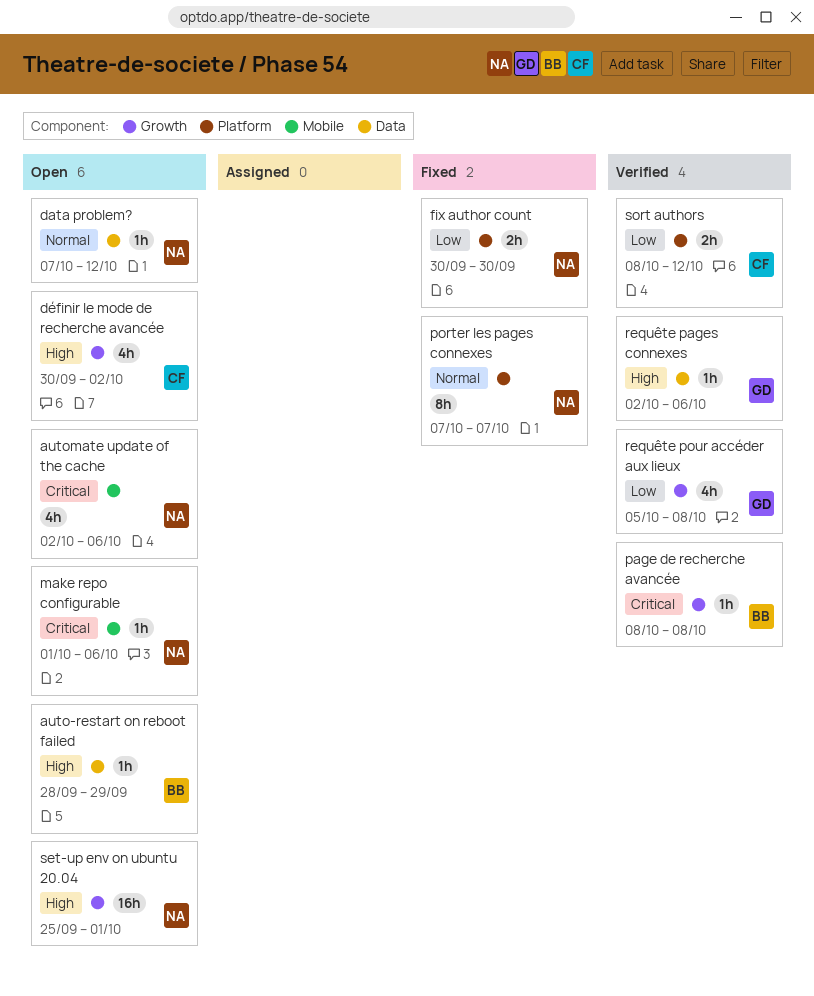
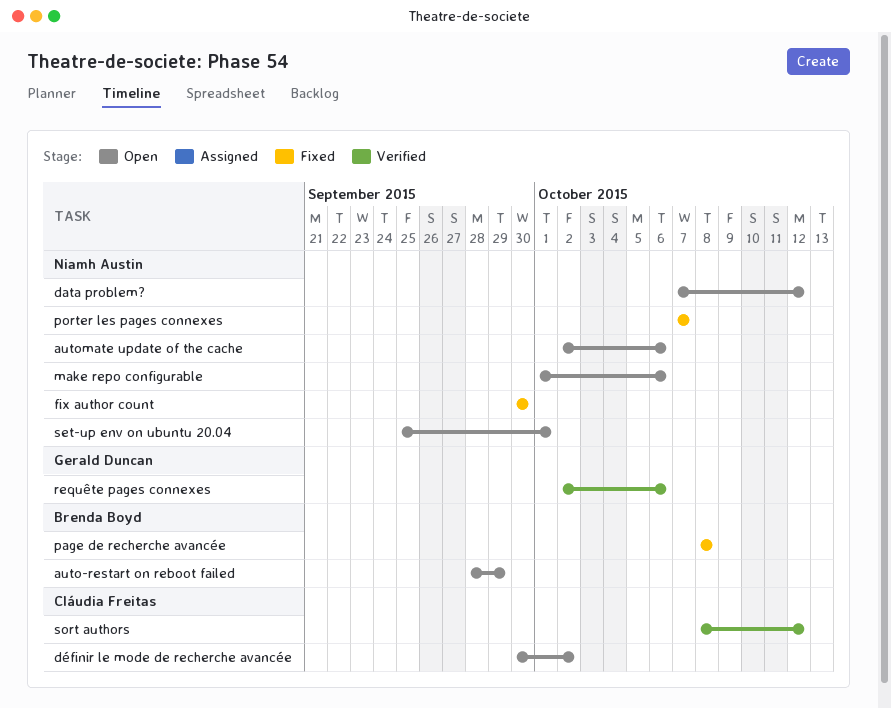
page de recherche avancée, status: Verified -> Fixed
requête pour accéder aux lieux: present -> none

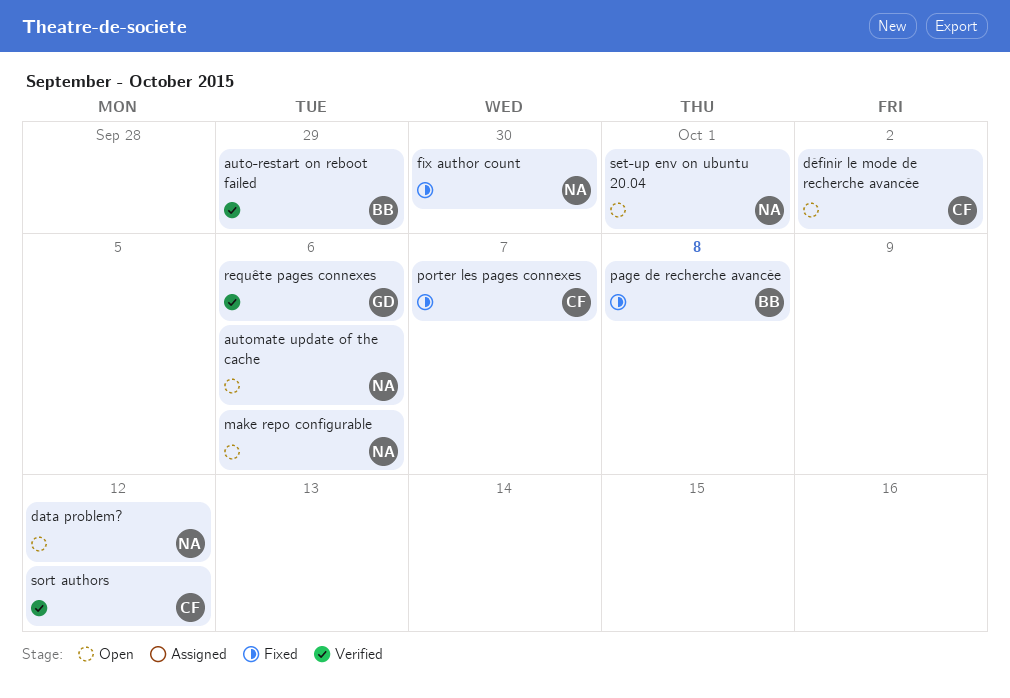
auto-restart on reboot failed, status: Open -> Verified
porter les pages connexes, owner: Niamh Austin -> Cláudia Freitas

